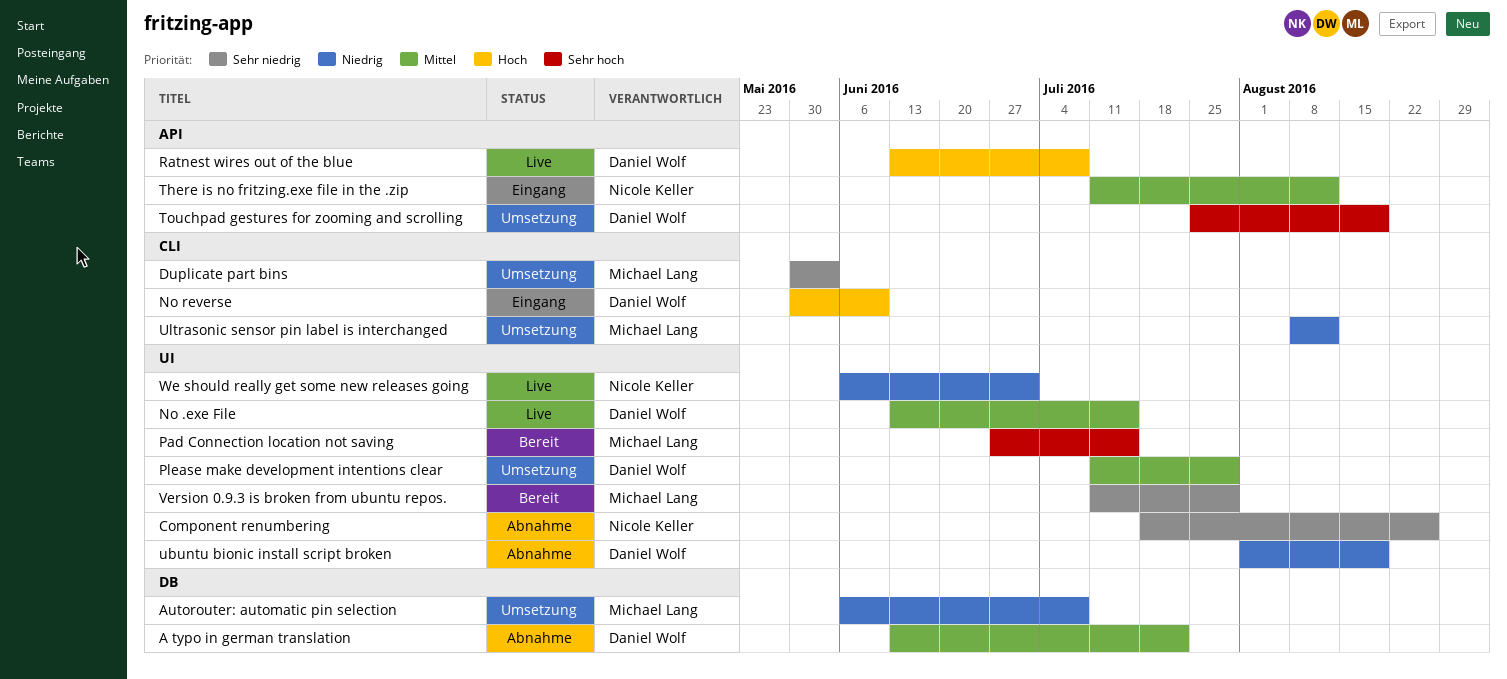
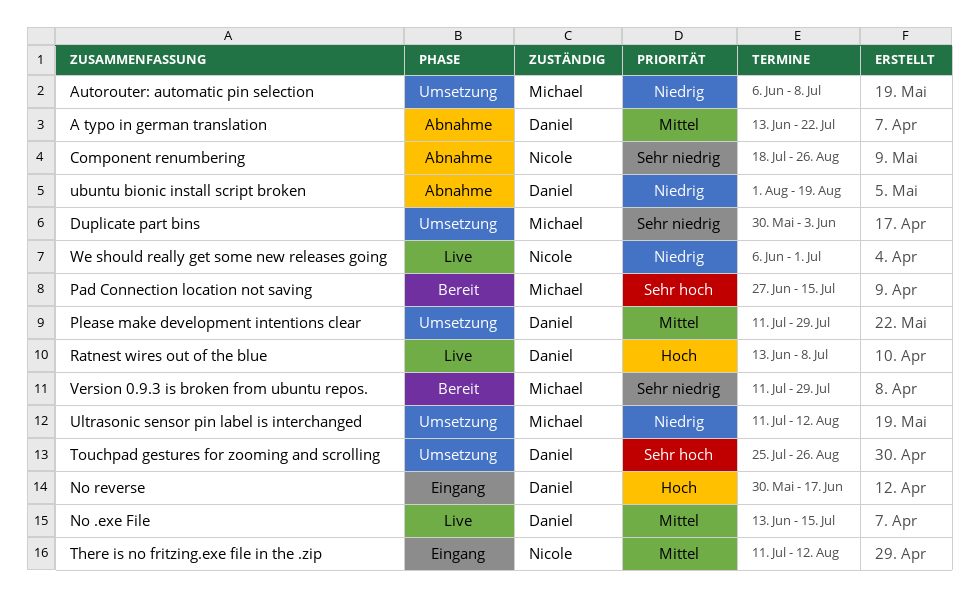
No reverse, due: Jun 10 -> Jun 17
Touchpad gestures for zooming and scrolling, due: Aug 19 -> Aug 26
Ultrasonic sensor pin label is interchanged, start: Aug 8 -> Jul 11

